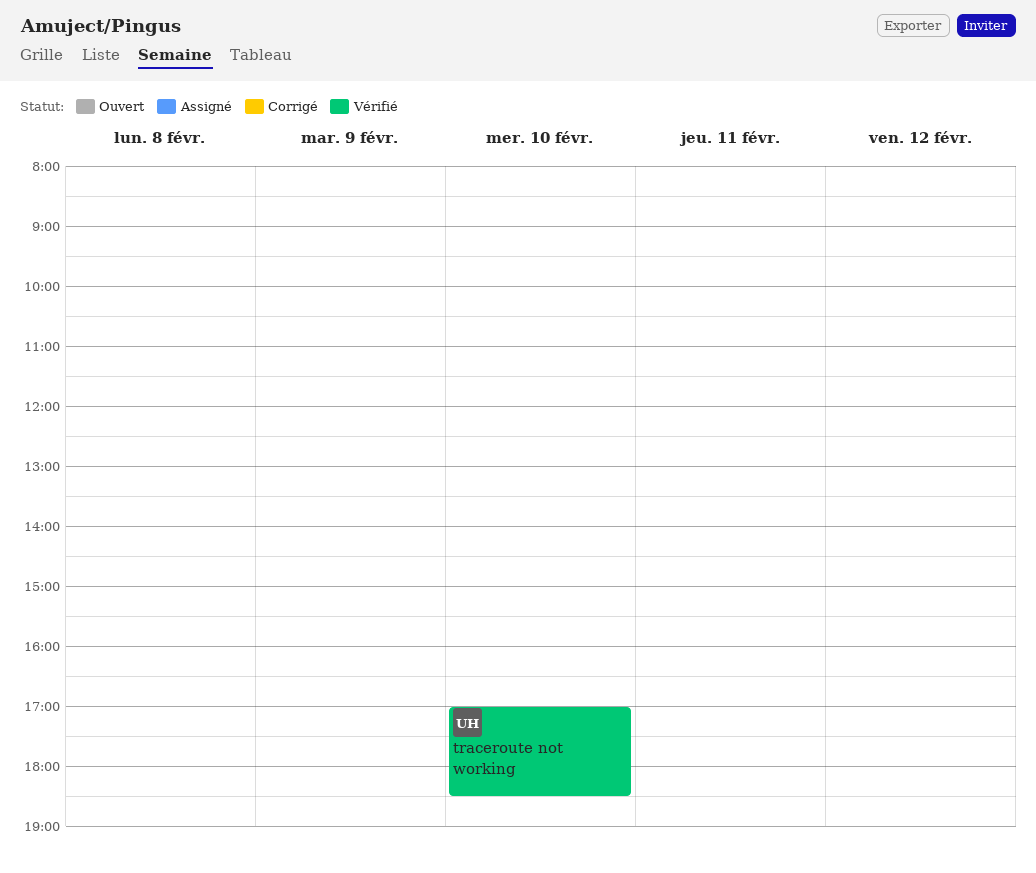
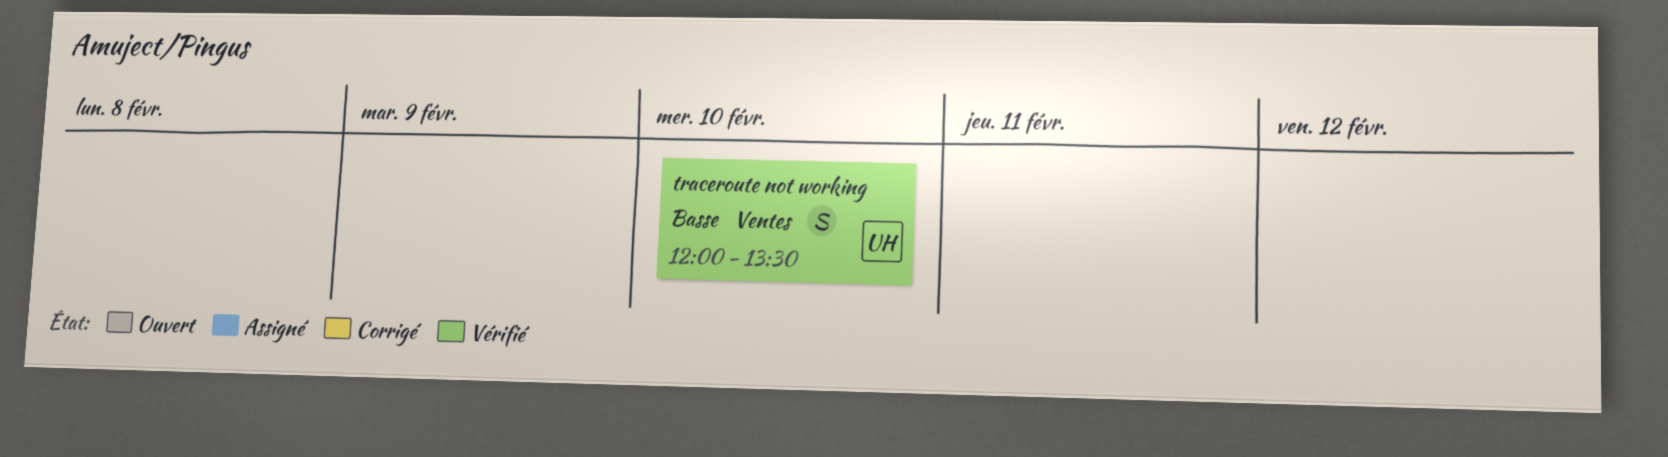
traceroute not working, begins: 17:00 -> 12:00
traceroute not working, ends: 18:30 -> 13:30

